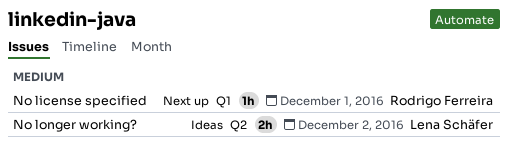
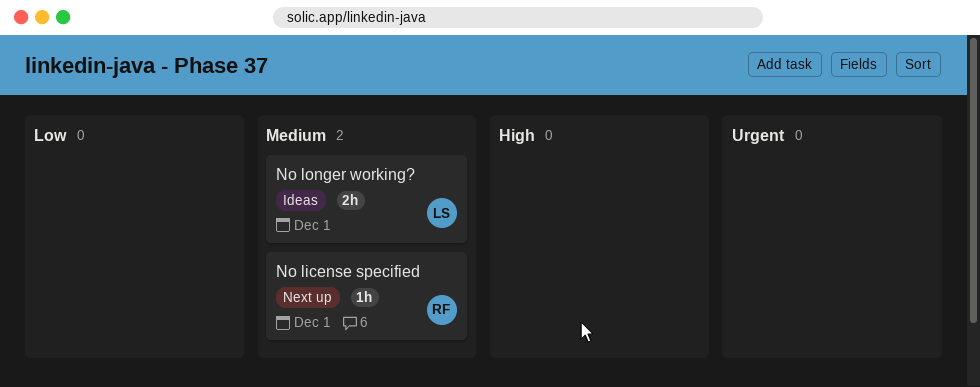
No longer working?, due: Dec 2 -> Dec 1

